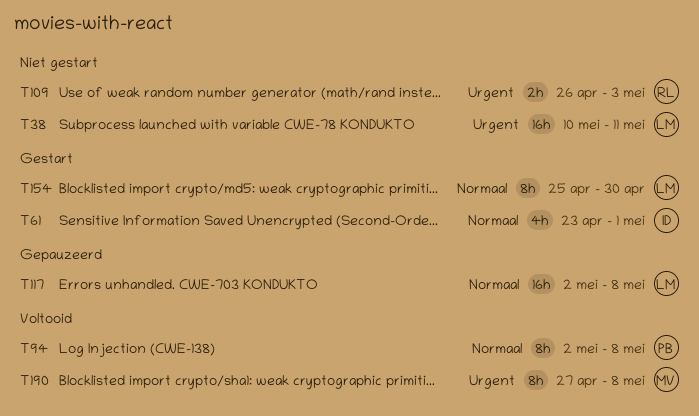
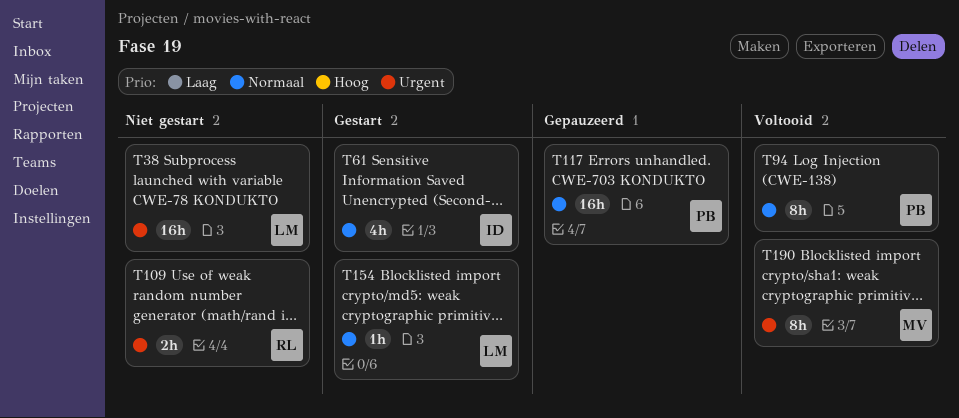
T117, owner: LM -> PB
T154, estimate: 8h -> 1h

